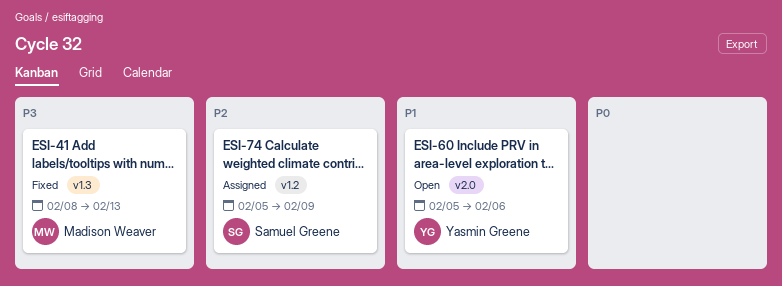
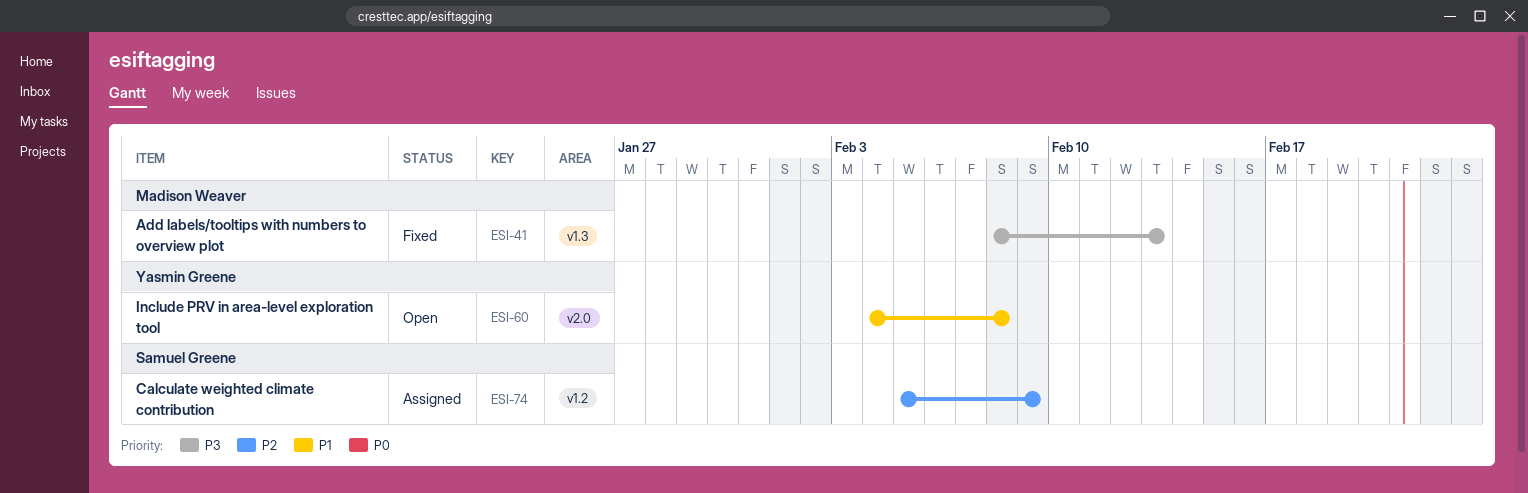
ESI-60, start: Feb 5 -> Feb 4
ESI-60, due: Feb 6 -> Feb 8

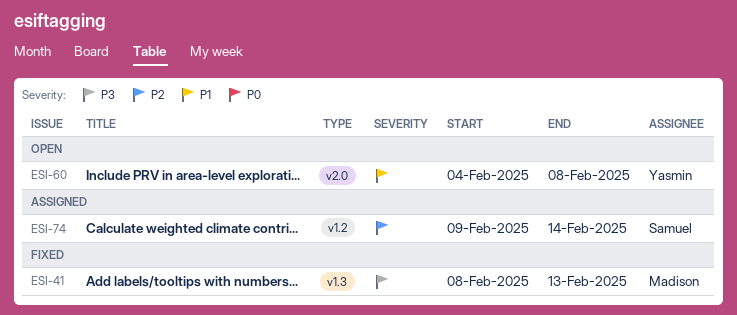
ESI-74, start: Feb 5 -> Feb 9
ESI-74, due: Feb 9 -> Feb 14

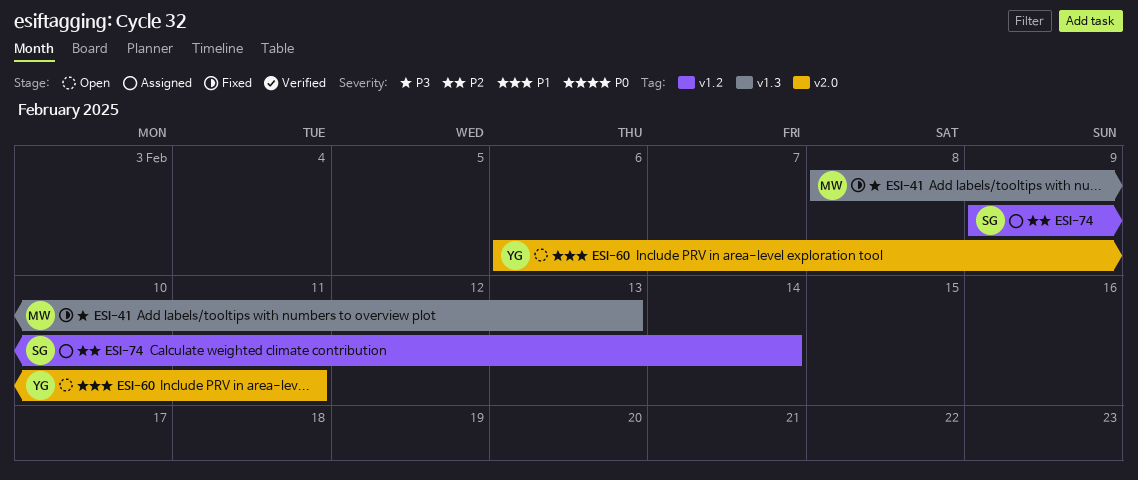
ESI-60, start: Feb 4 -> Feb 6
ESI-60, due: Feb 8 -> Feb 11

